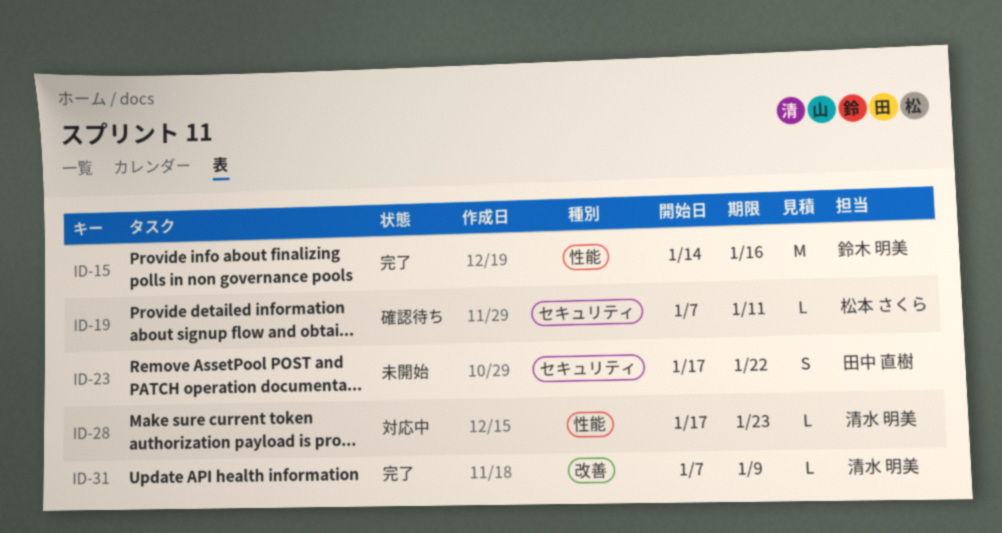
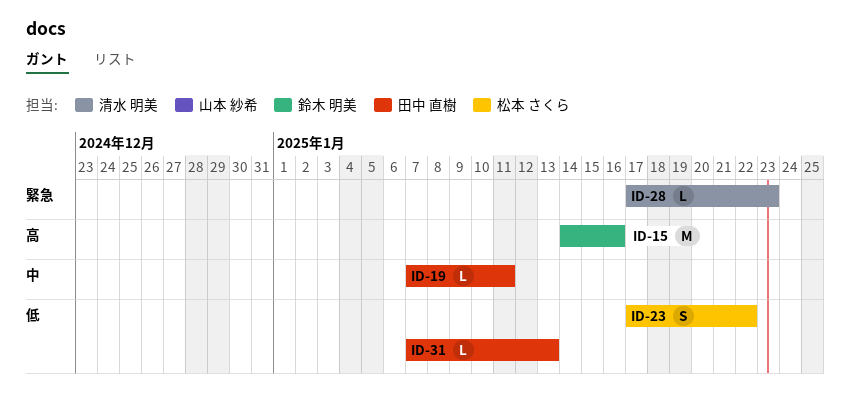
ID-19, owner: 松本 さくら -> 田中 直樹
ID-23, owner: 田中 直樹 -> 松本 さくら
ID-31, owner: 清水 明美 -> 田中 直樹
ID-31, due: Jan 9 -> Jan 13

